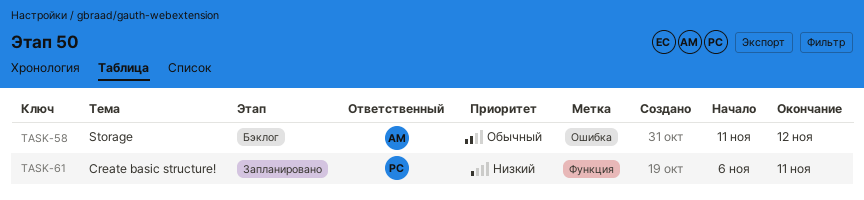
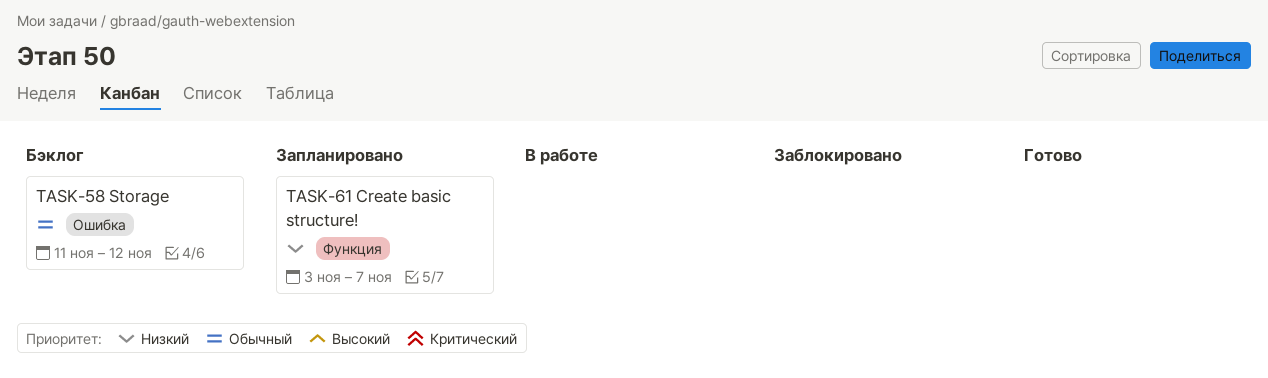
TASK-61, start: Nov 6 -> Nov 3
TASK-61, due: Nov 11 -> Nov 7

